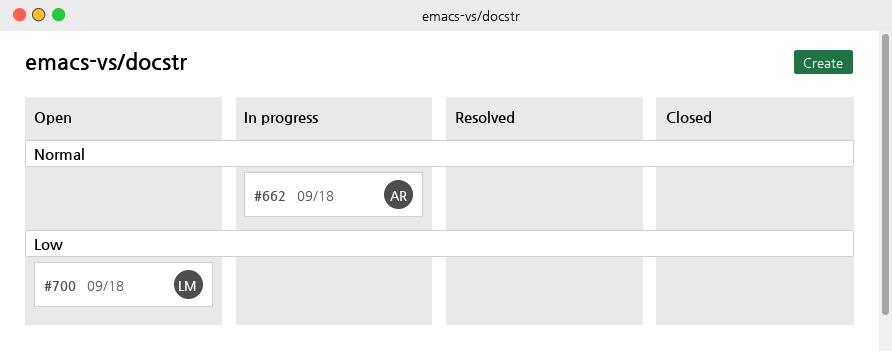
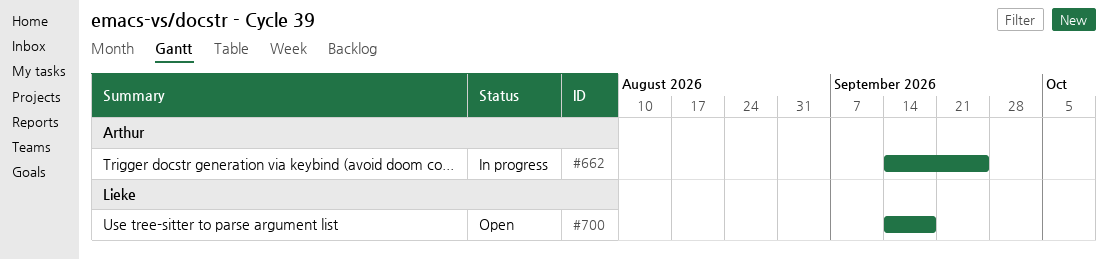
#662, due: Sep 18 -> Sep 25

